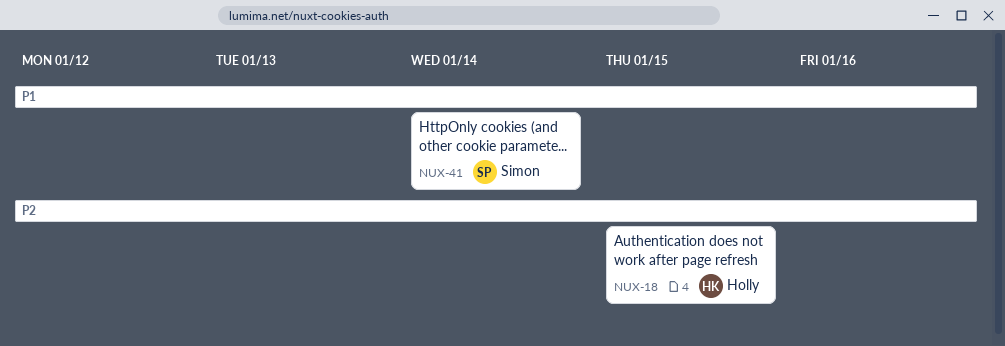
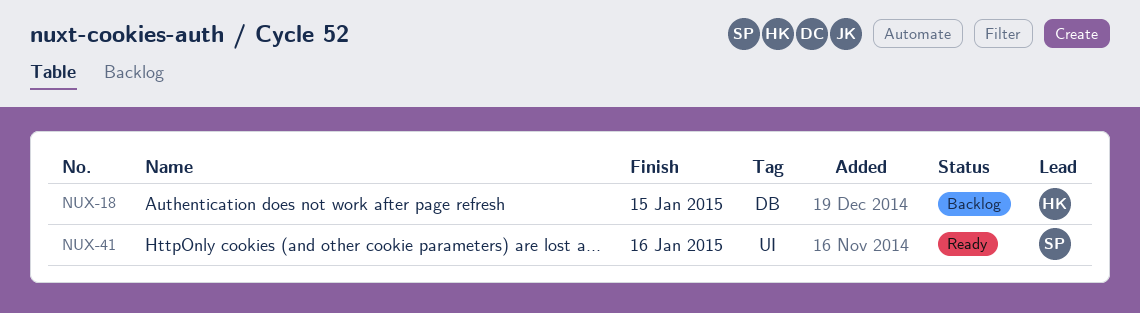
NUX-41, due: Jan 14 -> Jan 16

